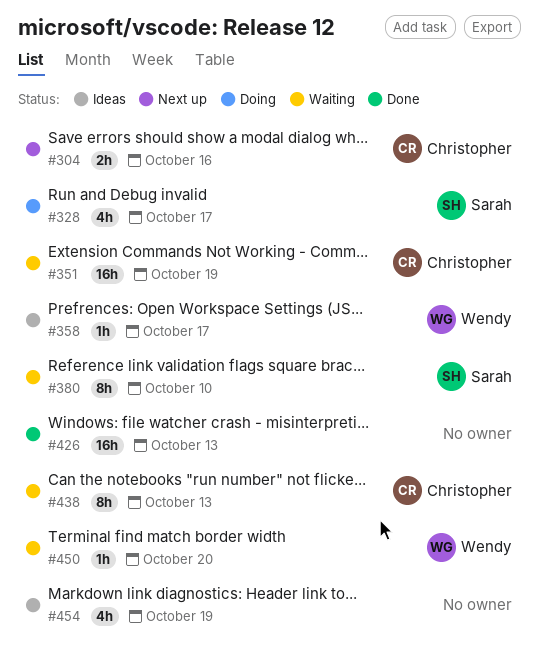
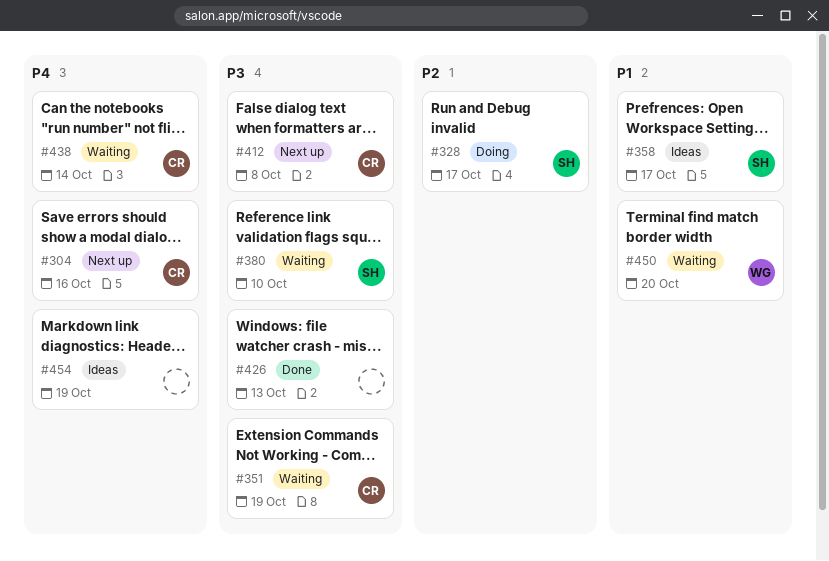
#358, owner: Wendy -> Sarah
#412: none -> present
#438, due: Oct 13 -> Oct 14

